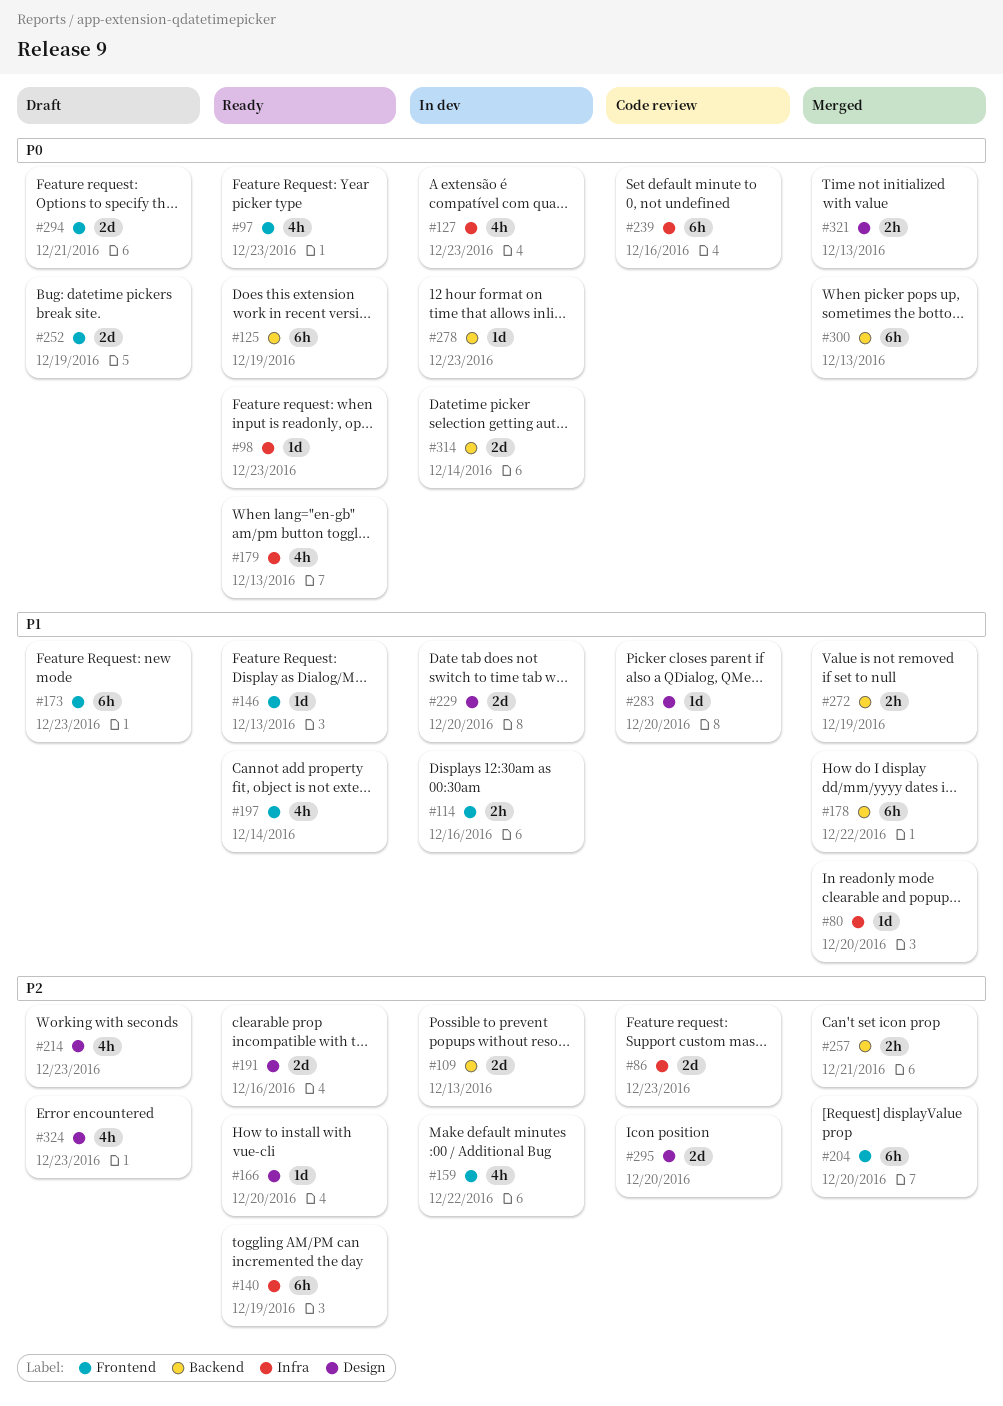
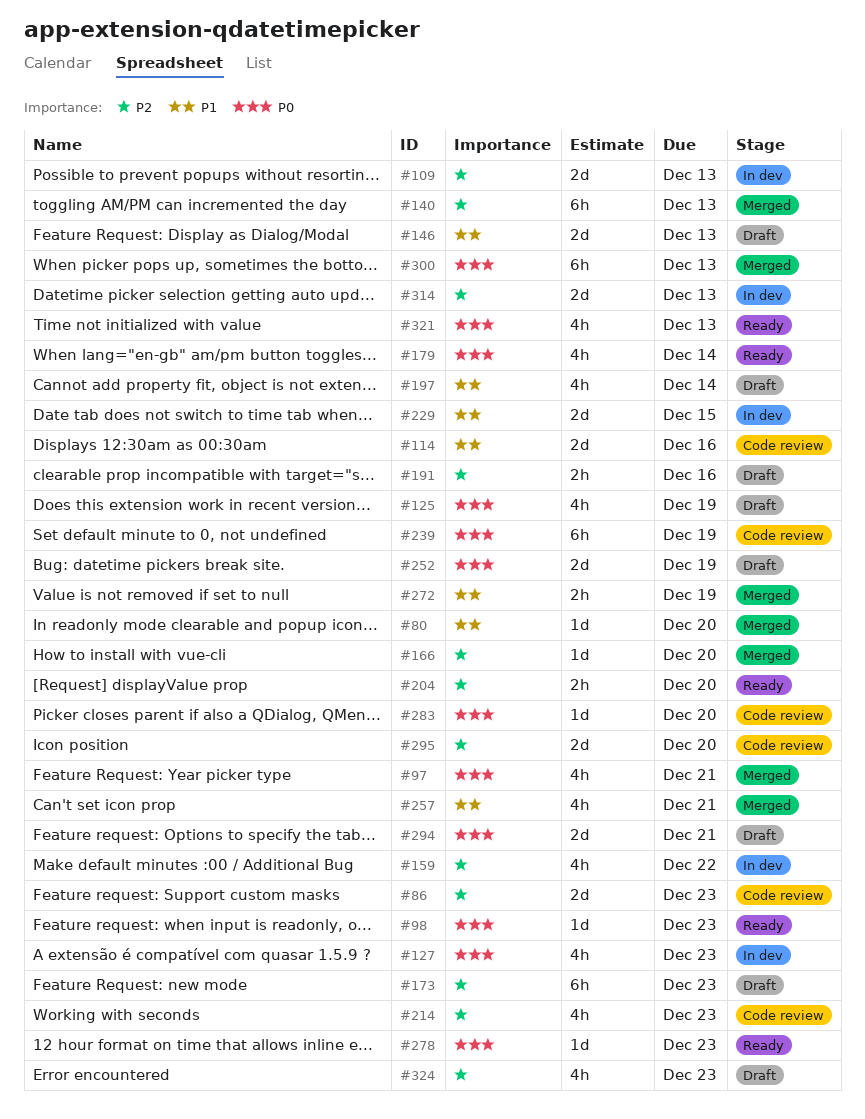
#97, status: Ready -> Merged
#97, due: Dec 23 -> Dec 21
#114, status: In dev -> Code review
#114, estimate: 2h -> 2d
#125, status: Ready -> Draft
#125, estimate: 6h -> 4h
#140, status: Ready -> Merged
#140, due: Dec 19 -> Dec 13
#146, status: Ready -> Draft
#146, estimate: 1d -> 2d
#166, status: Ready -> Merged
#173, priority: P1 -> P2
#178: present -> none
#179, due: Dec 13 -> Dec 14
#191, status: Ready -> Draft
#191, estimate: 2d -> 2h
#197, status: Ready -> Draft
#204, status: Merged -> Ready
#204, estimate: 6h -> 2h
#214, status: Draft -> Code review
#229, due: Dec 20 -> Dec 15
#239, due: Dec 16 -> Dec 19
#257, priority: P2 -> P1
#257, estimate: 2h -> 4h
#278, status: In dev -> Ready
#283, priority: P1 -> P0
#314, priority: P0 -> P2
#314, due: Dec 14 -> Dec 13
#321, status: Merged -> Ready
#321, estimate: 2h -> 4h

